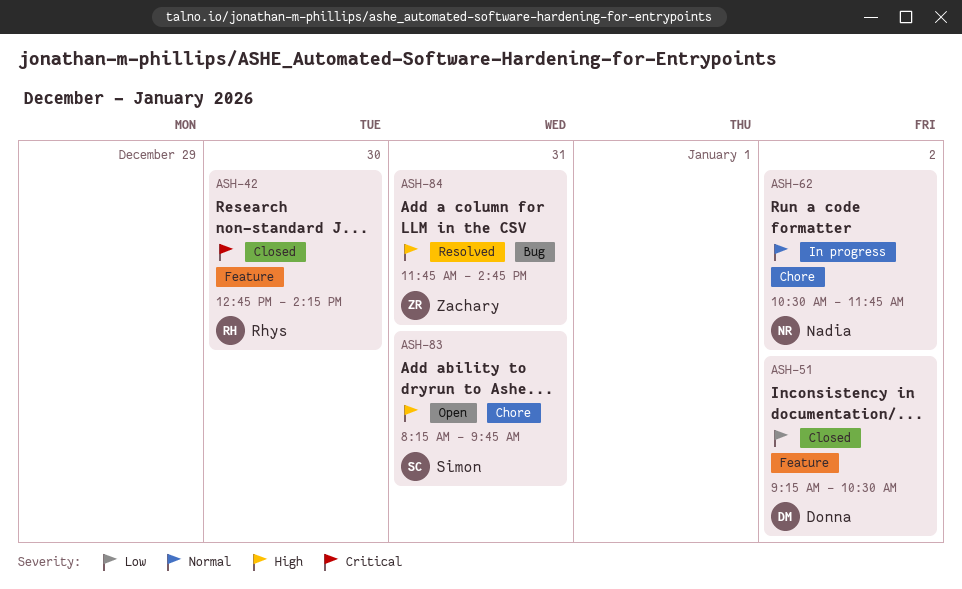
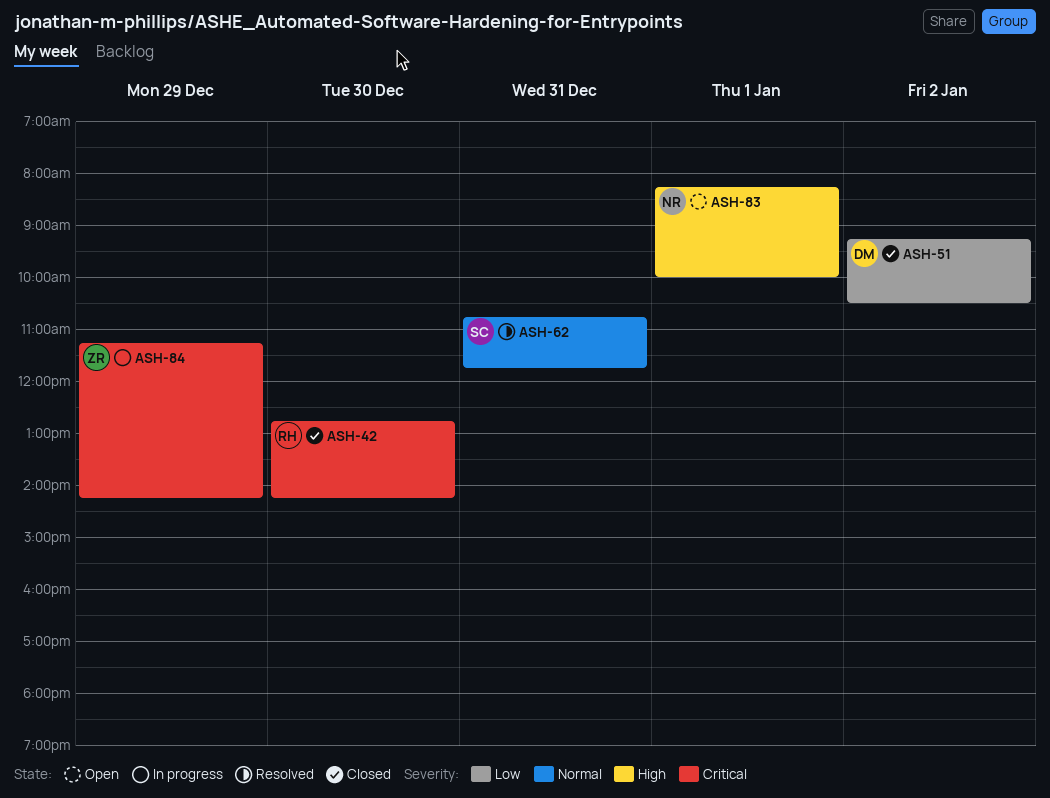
ASH-62, status: In progress -> Resolved
ASH-62, owner: Nadia -> Simon
ASH-62, day: Jan 2 -> Dec 31
ASH-62, begins: 10:30 -> 10:45
ASH-83, owner: Simon -> Nadia
ASH-83, day: Dec 31 -> Jan 1
ASH-83, ends: 09:45 -> 10:00
ASH-84, status: Resolved -> In progress
ASH-84, priority: High -> Critical
ASH-84, day: Dec 31 -> Dec 29
ASH-84, begins: 11:45 -> 11:15
ASH-84, ends: 14:45 -> 14:15

